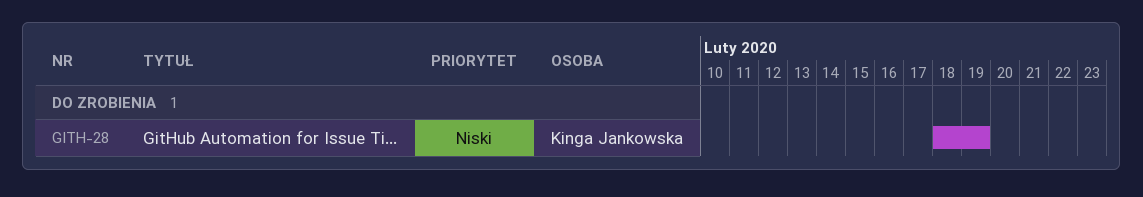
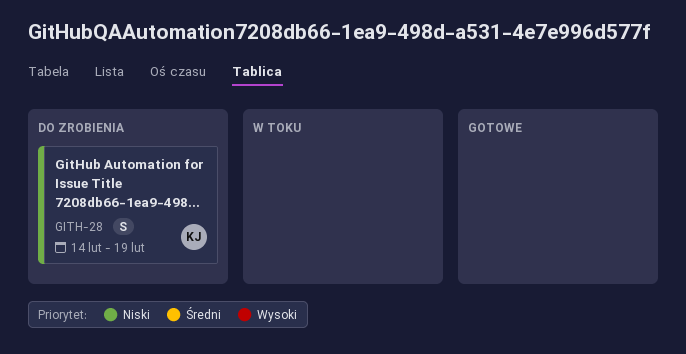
GITH-28, start: Feb 18 -> Feb 14

